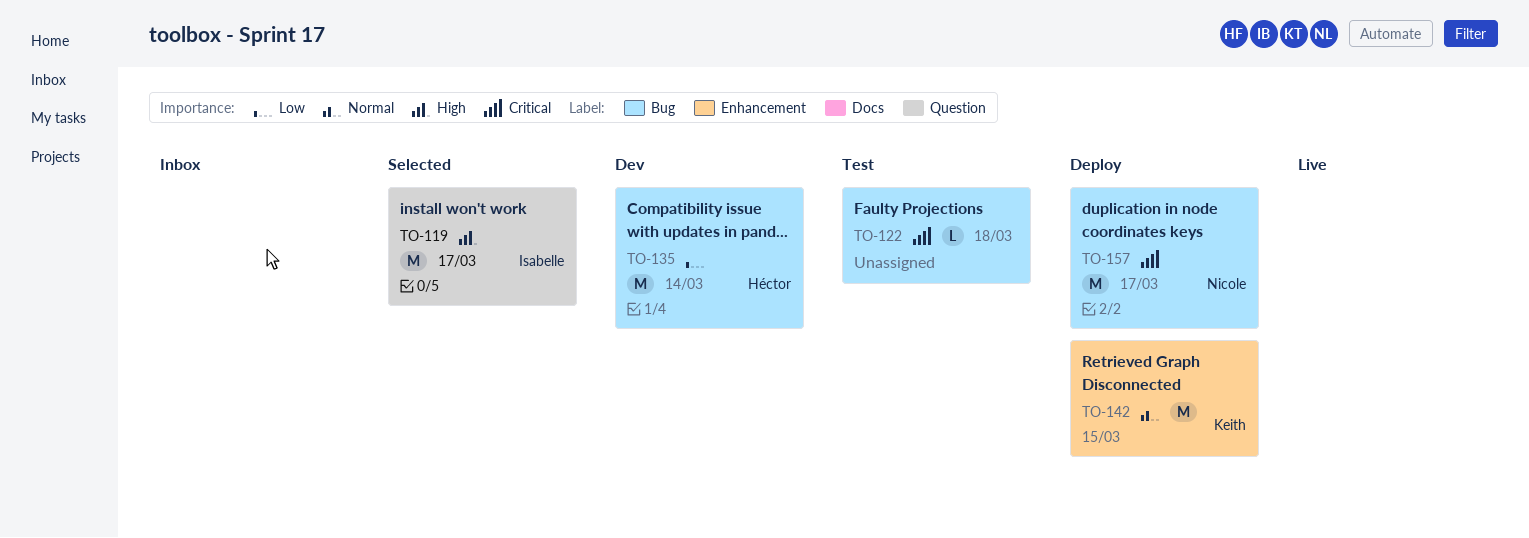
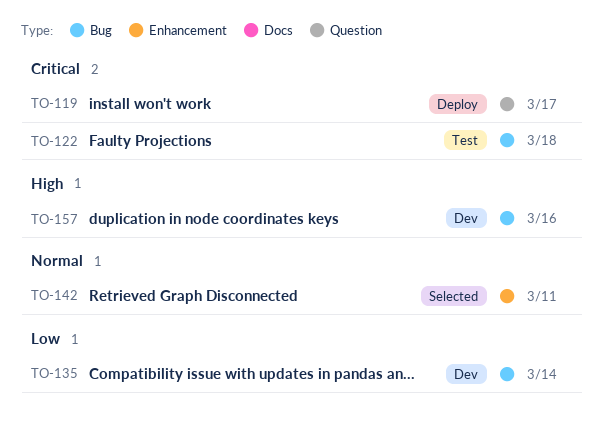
TO-119, status: Selected -> Deploy
TO-119, priority: High -> Critical
TO-142, status: Deploy -> Selected
TO-142, due: Mar 15 -> Mar 11
TO-157, status: Deploy -> Dev
TO-157, priority: Critical -> High
TO-157, due: Mar 17 -> Mar 16

